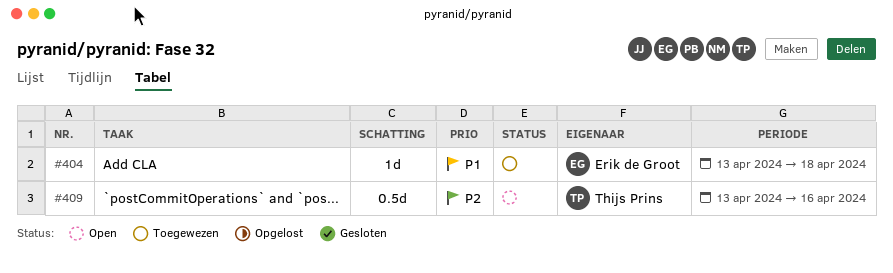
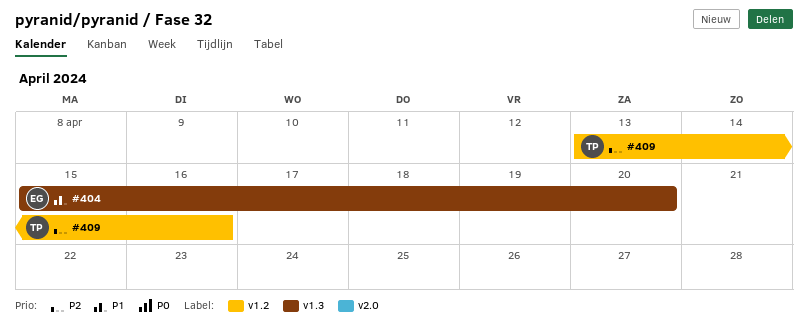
#404, start: Apr 13 -> Apr 15
#404, due: Apr 18 -> Apr 20

